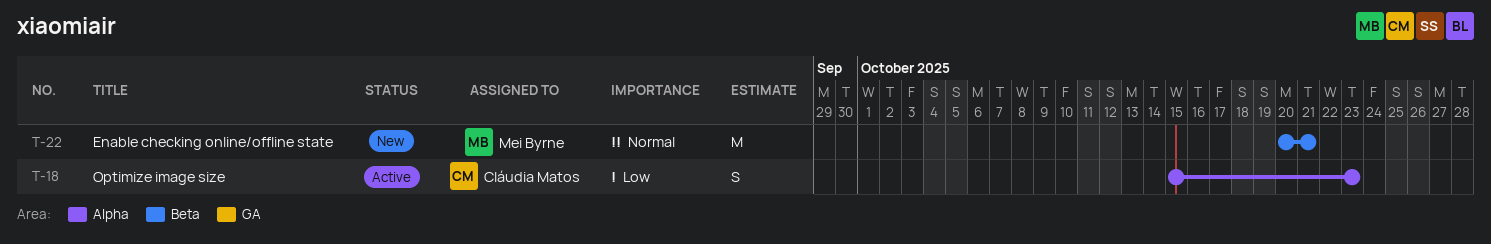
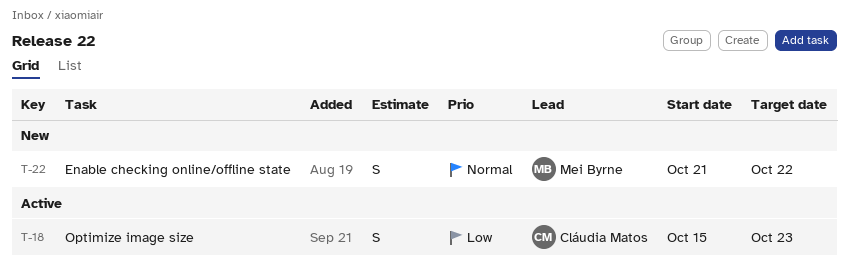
T-22, estimate: M -> S
T-22, start: Oct 20 -> Oct 21
T-22, due: Oct 21 -> Oct 22

